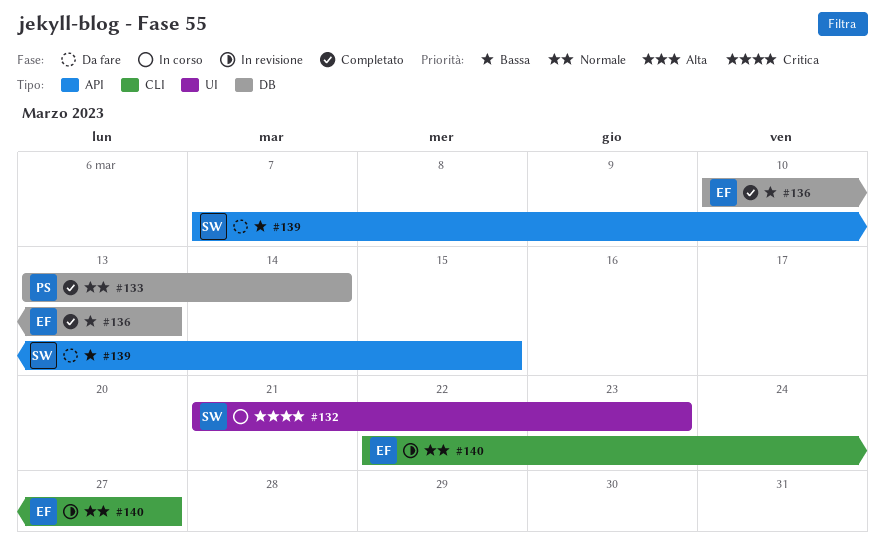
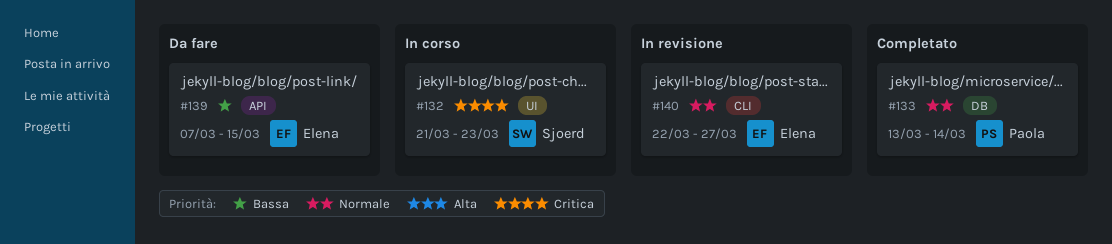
#136: present -> none
#139, owner: Sjoerd -> Elena

